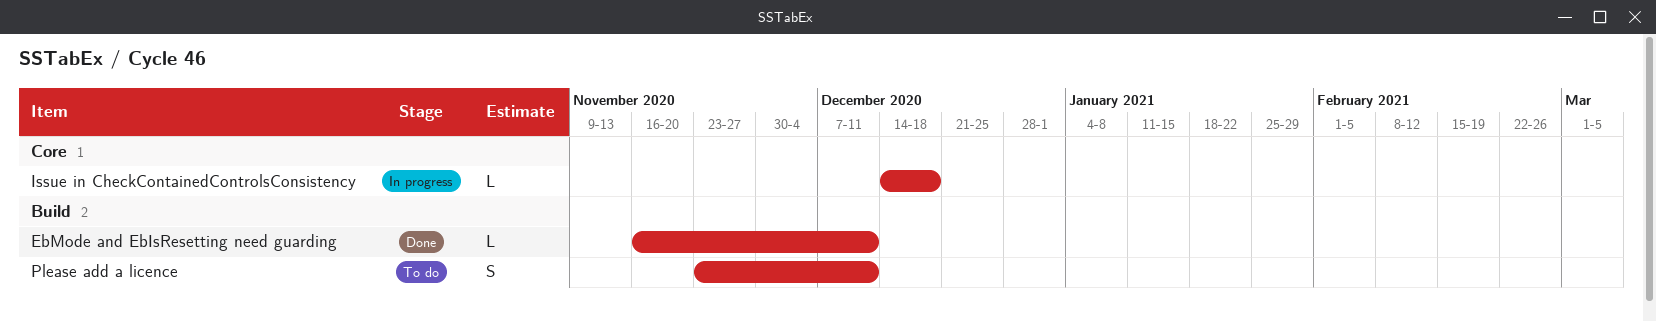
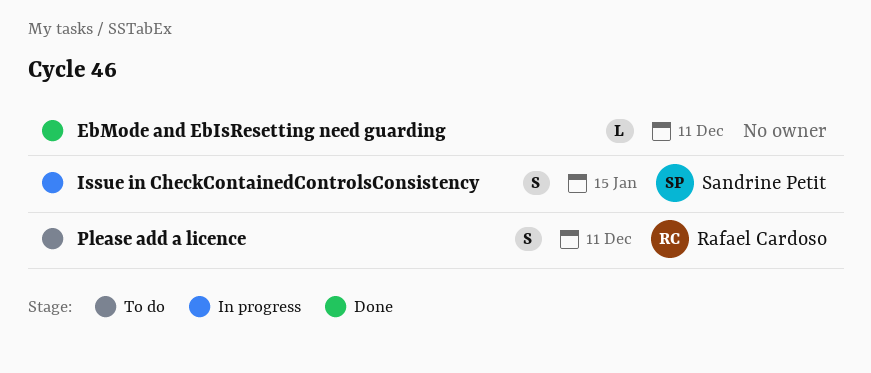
Issue in CheckContainedControlsConsistency, estimate: L -> S
Issue in CheckContainedControlsConsistency, due: Dec 18 -> Jan 15

